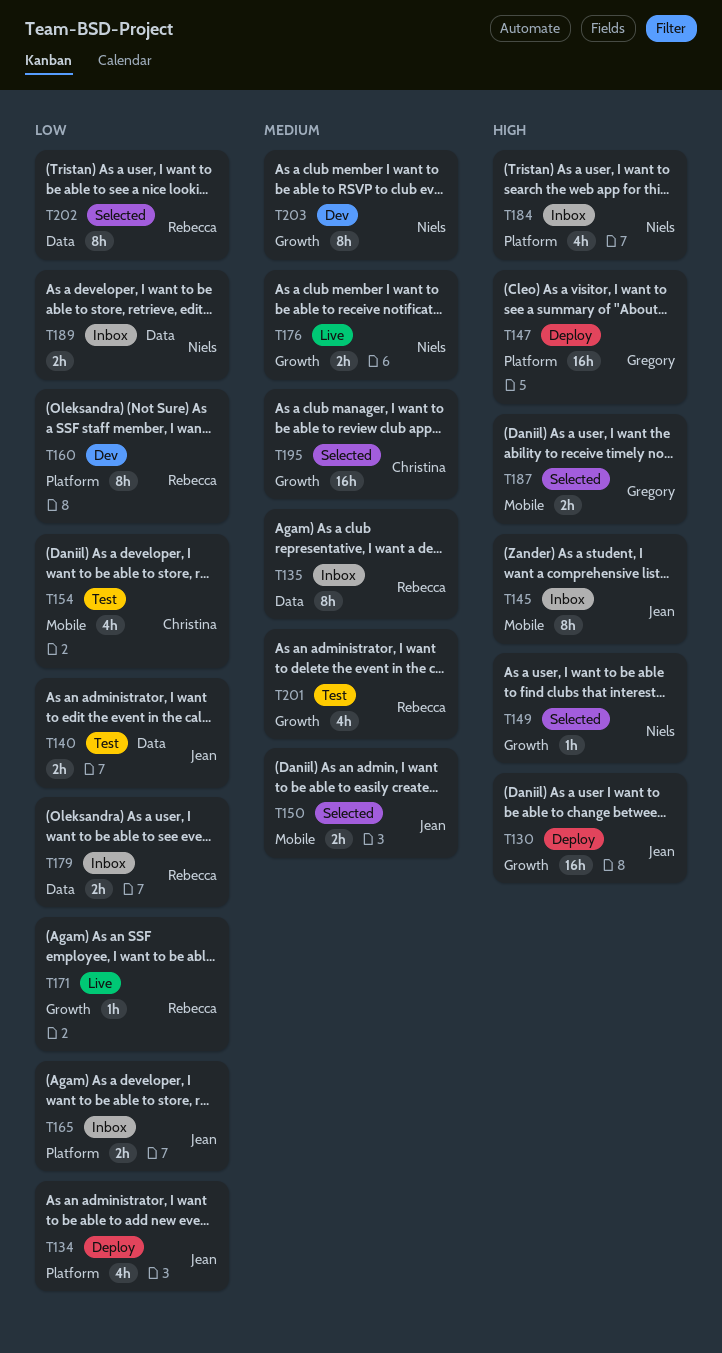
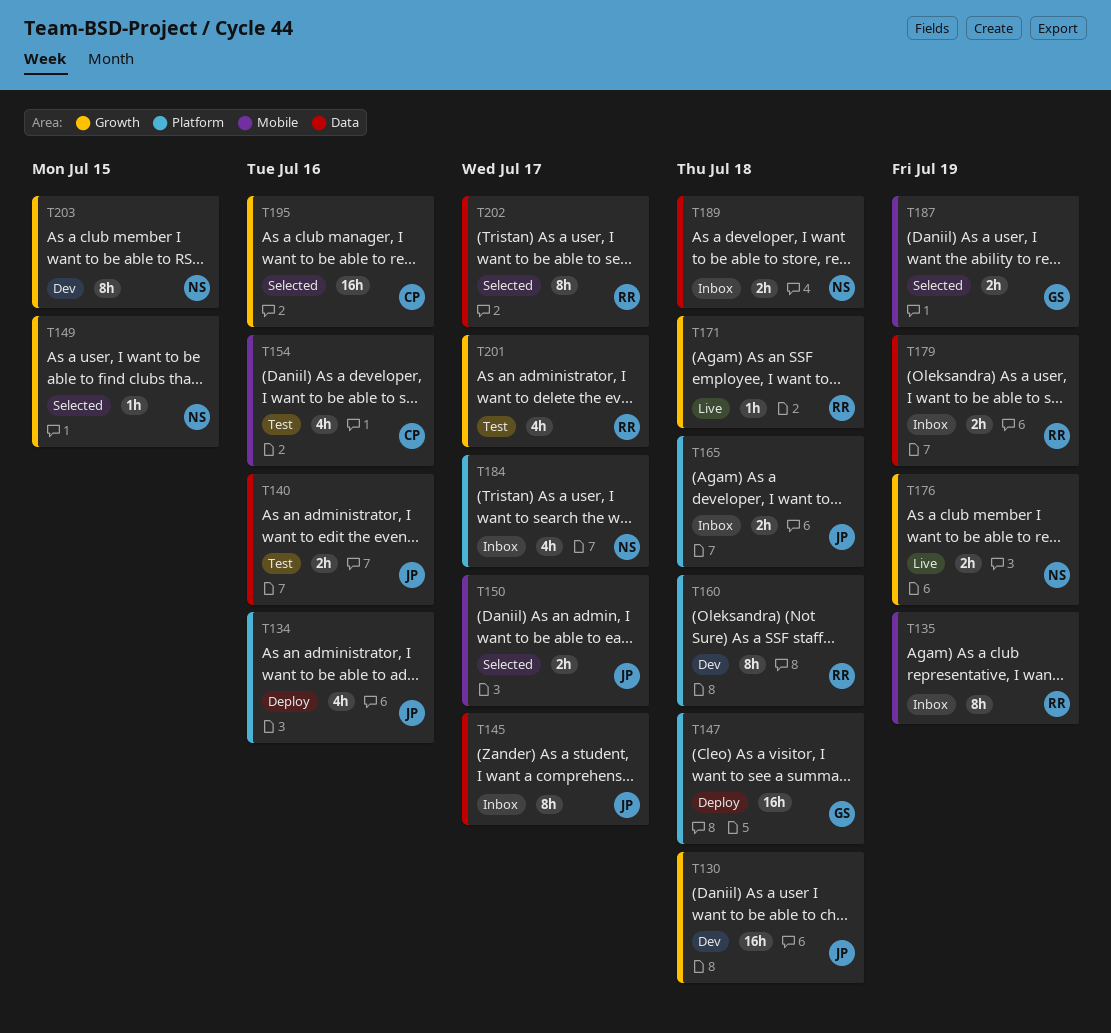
T130, status: Deploy -> Dev
T135, label: Data -> Mobile
T145, label: Mobile -> Data

